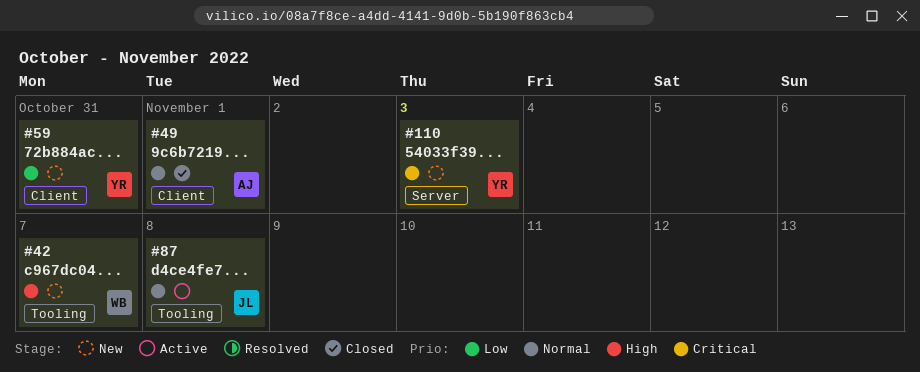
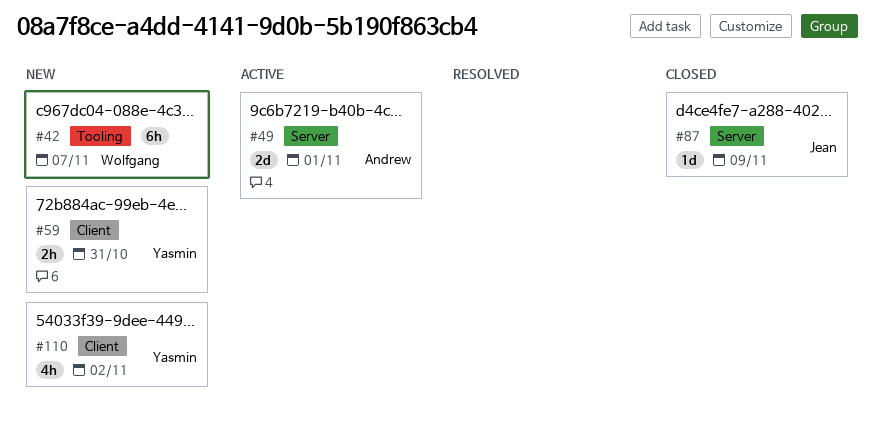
#49, status: Closed -> Active
#49, label: Client -> Server
#87, status: Active -> Closed
#87, label: Tooling -> Server
#87, due: Nov 8 -> Nov 9
#110, label: Server -> Client
#110, due: Nov 3 -> Nov 2

